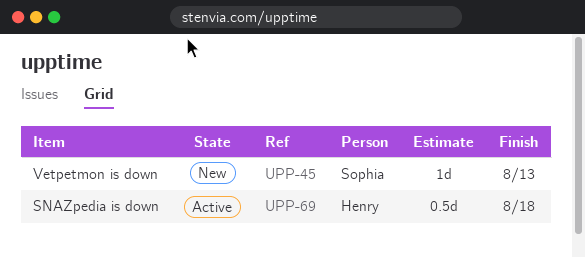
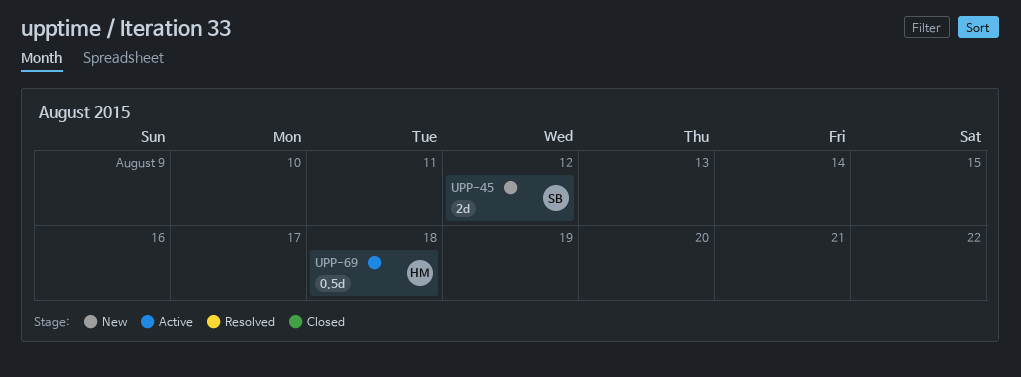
UPP-45, estimate: 1d -> 2d
UPP-45, due: Aug 13 -> Aug 12

